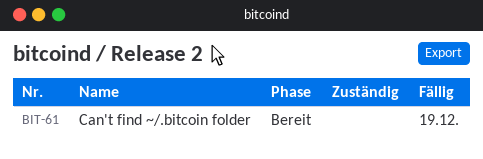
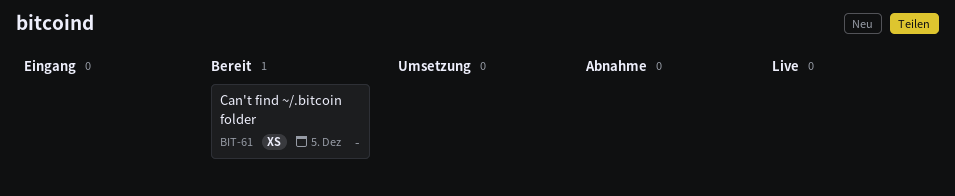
BIT-61, due: Dec 19 -> Dec 5

